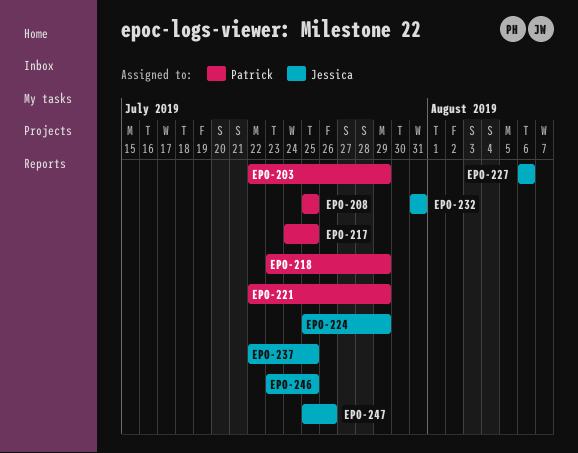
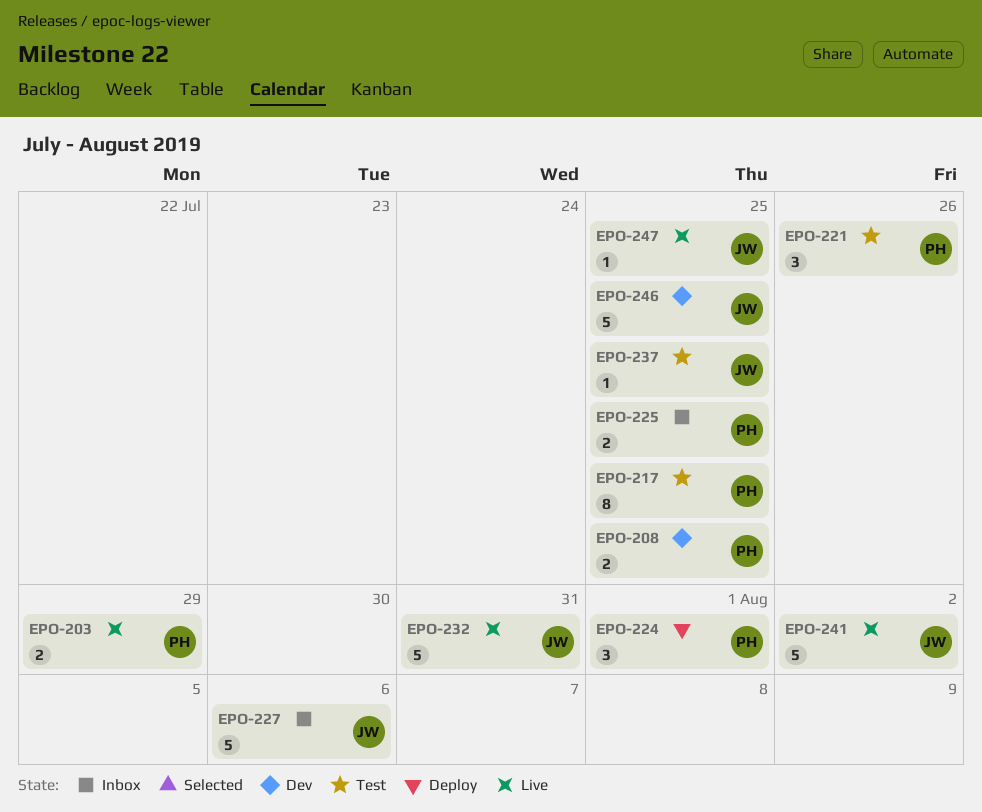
EPO-218: present -> none
EPO-221, due: Jul 29 -> Jul 26
EPO-224, owner: Jessica -> Patrick
EPO-224, due: Jul 29 -> Aug 1
EPO-225: none -> present
EPO-241: none -> present
EPO-247, due: Jul 26 -> Jul 25

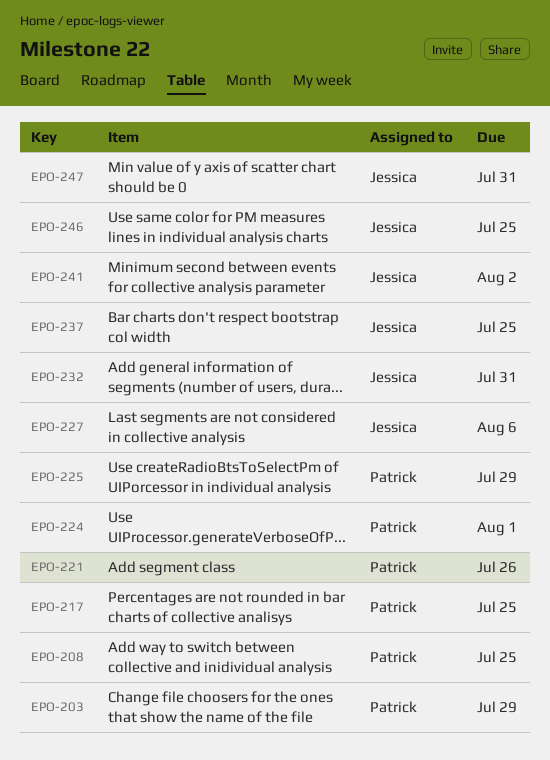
EPO-225, due: Jul 25 -> Jul 29
EPO-247, due: Jul 25 -> Jul 31

